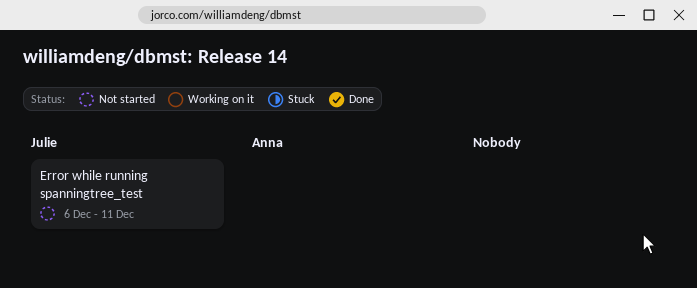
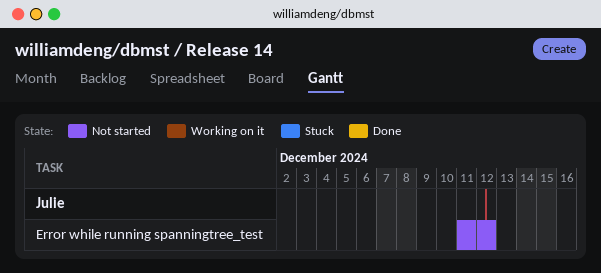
Error while running spanningtree_test, start: Dec 6 -> Dec 11
Error while running spanningtree_test, due: Dec 11 -> Dec 12

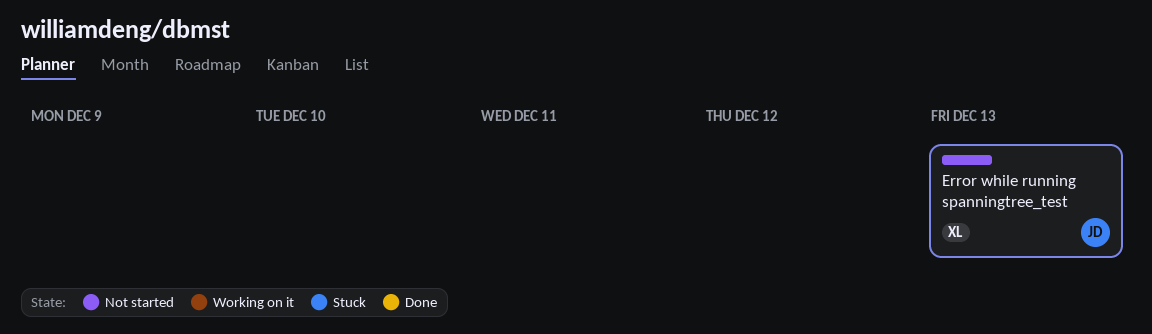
Error while running spanningtree_test, due: Dec 12 -> Dec 13

